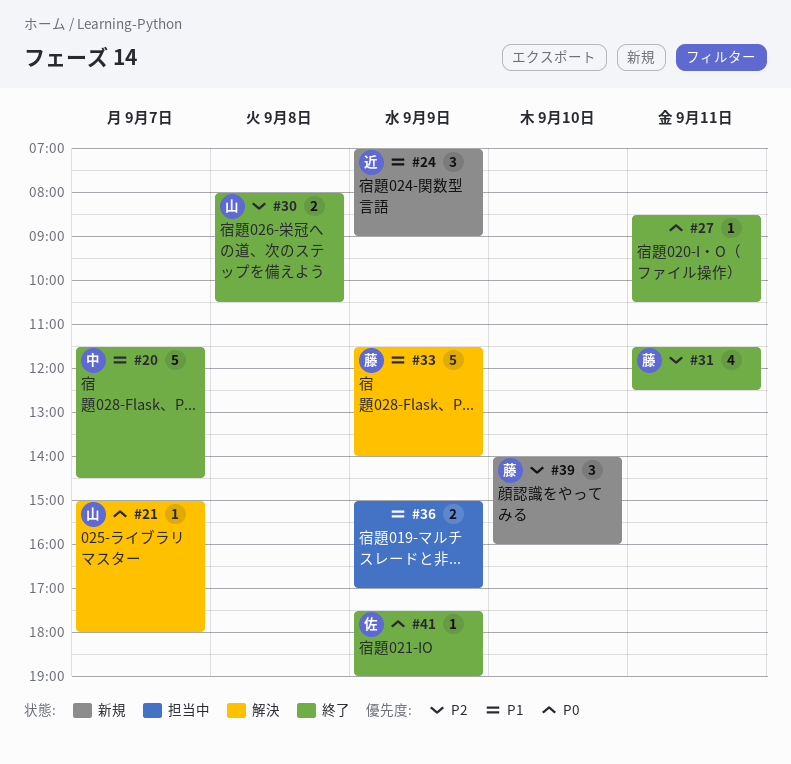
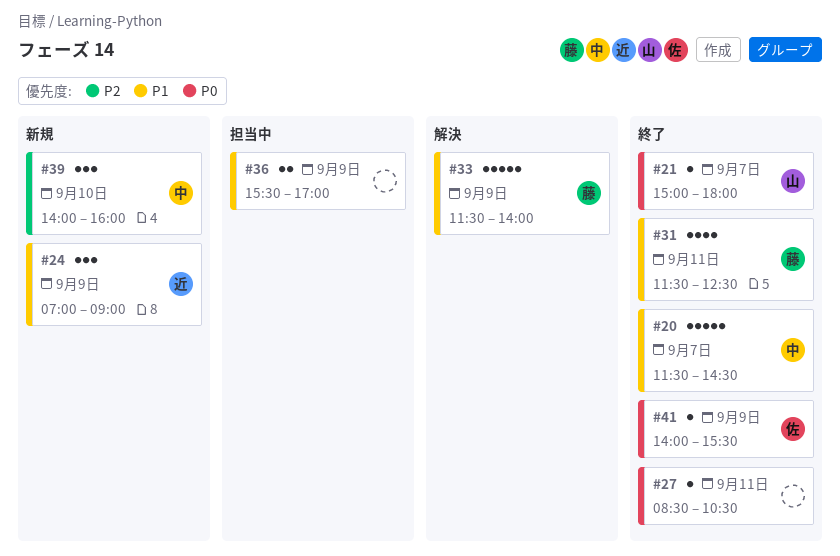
#21, status: 解決 -> 終了
#30: present -> none
#31, priority: P2 -> P1
#36, begins: 15:00 -> 15:30
#39, owner: 藤 -> 中
#41, begins: 17:30 -> 14:00
#41, ends: 19:00 -> 15:30

